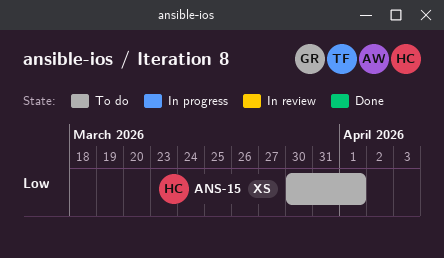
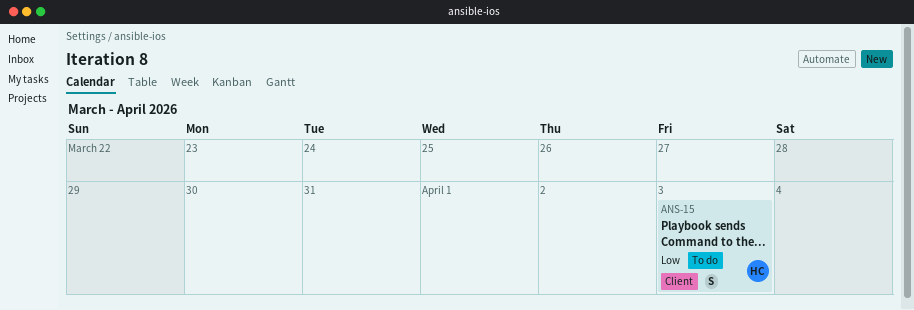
ANS-15, estimate: XS -> S
ANS-15, due: Apr 1 -> Apr 3

